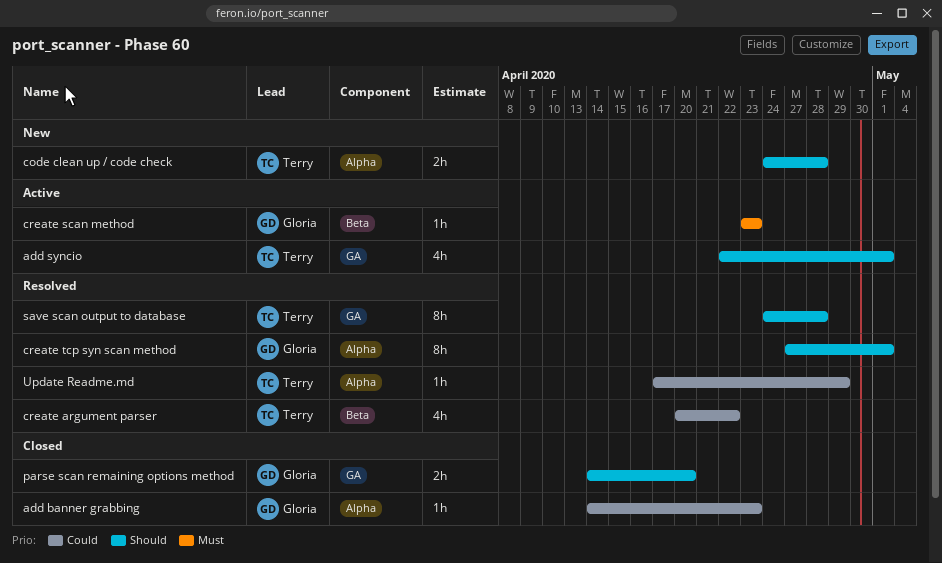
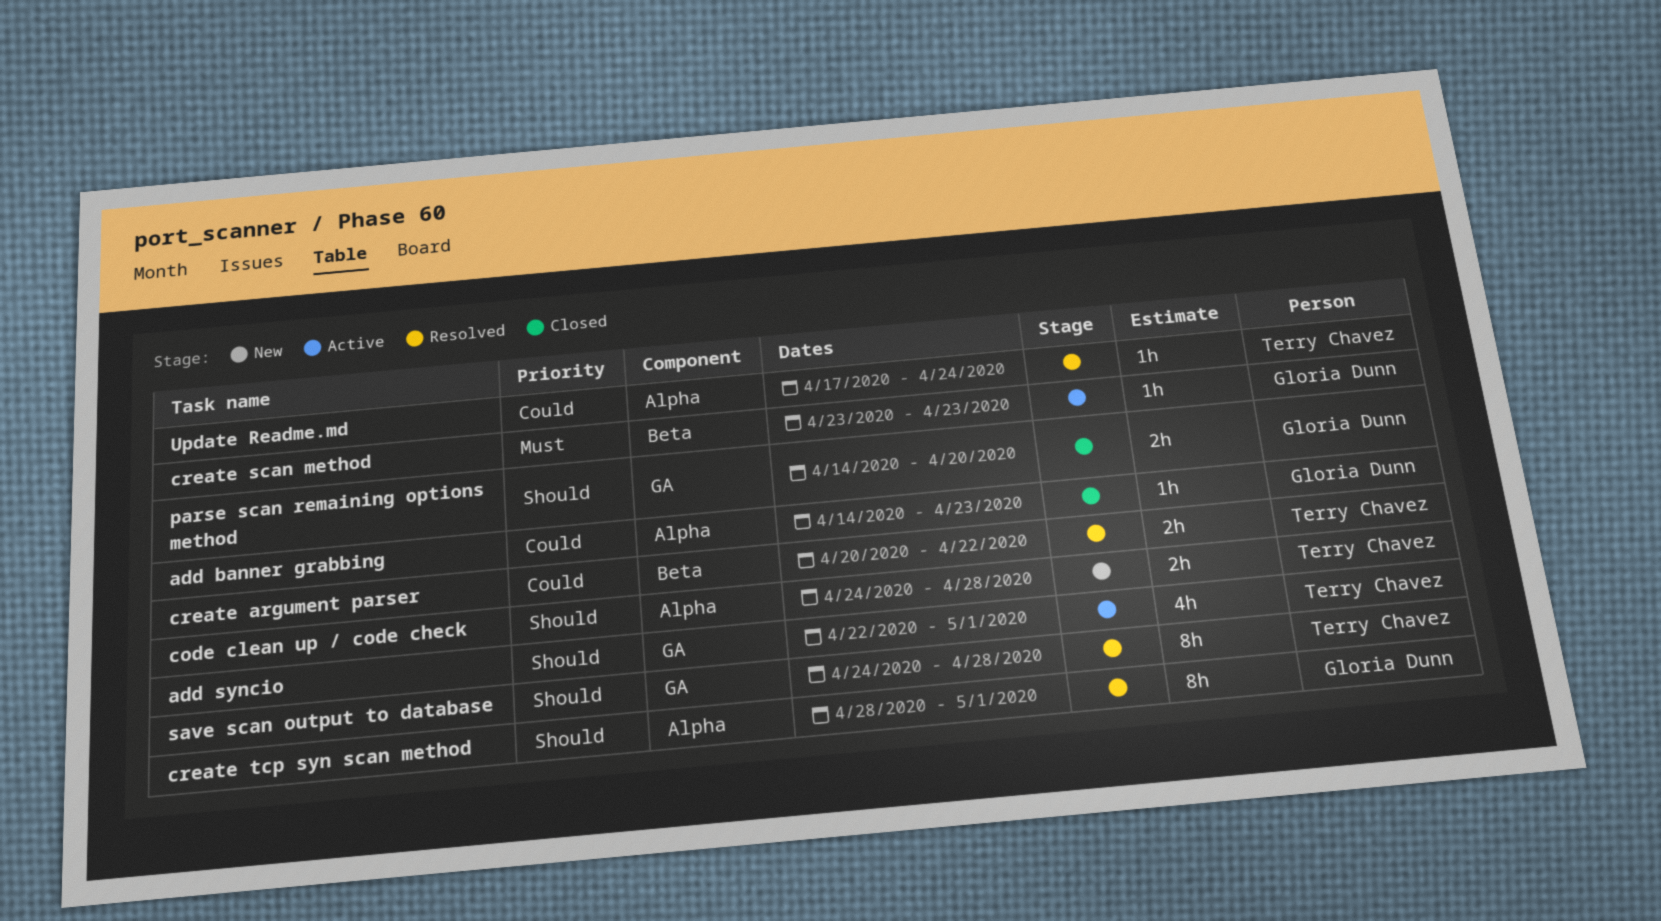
create argument parser, estimate: 4h -> 2h
create tcp syn scan method, start: Apr 27 -> Apr 28
Update Readme.md, due: Apr 29 -> Apr 24

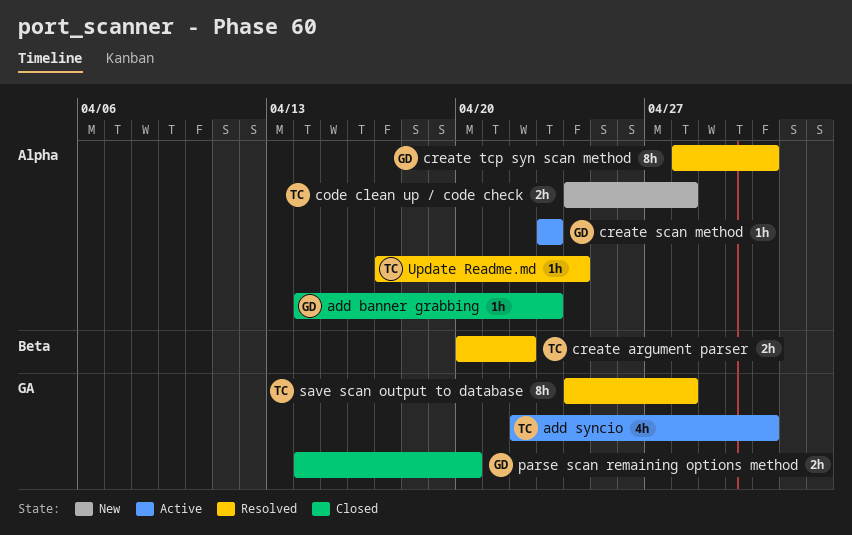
create scan method, label: Beta -> Alpha

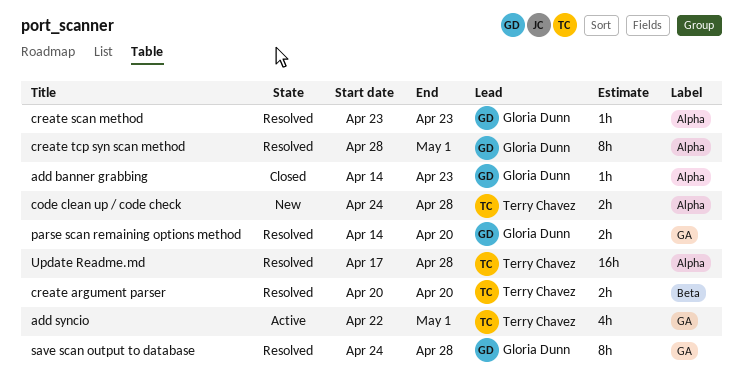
create argument parser, due: Apr 22 -> Apr 20
create scan method, status: Active -> Resolved
parse scan remaining options method, status: Closed -> Resolved
save scan output to database, owner: Terry Chavez -> Gloria Dunn
Update Readme.md, estimate: 1h -> 16h
Update Readme.md, due: Apr 24 -> Apr 28

